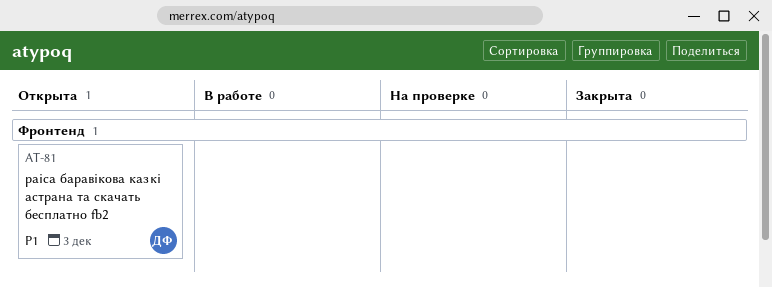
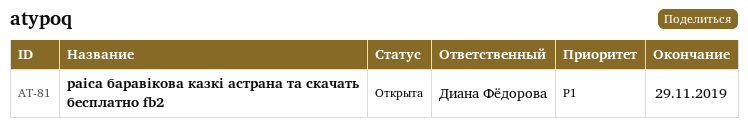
AT-81, due: Dec 3 -> Nov 29

